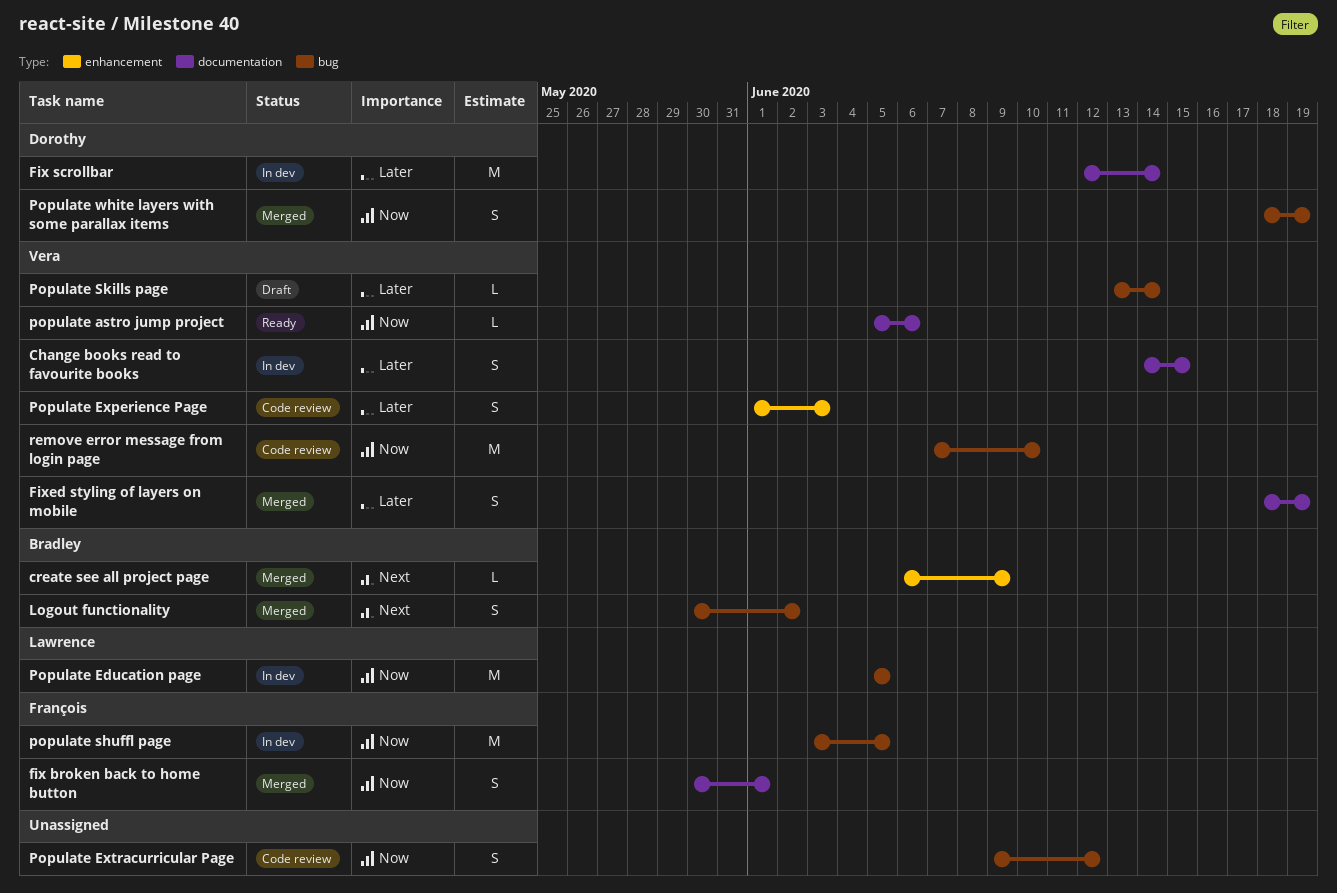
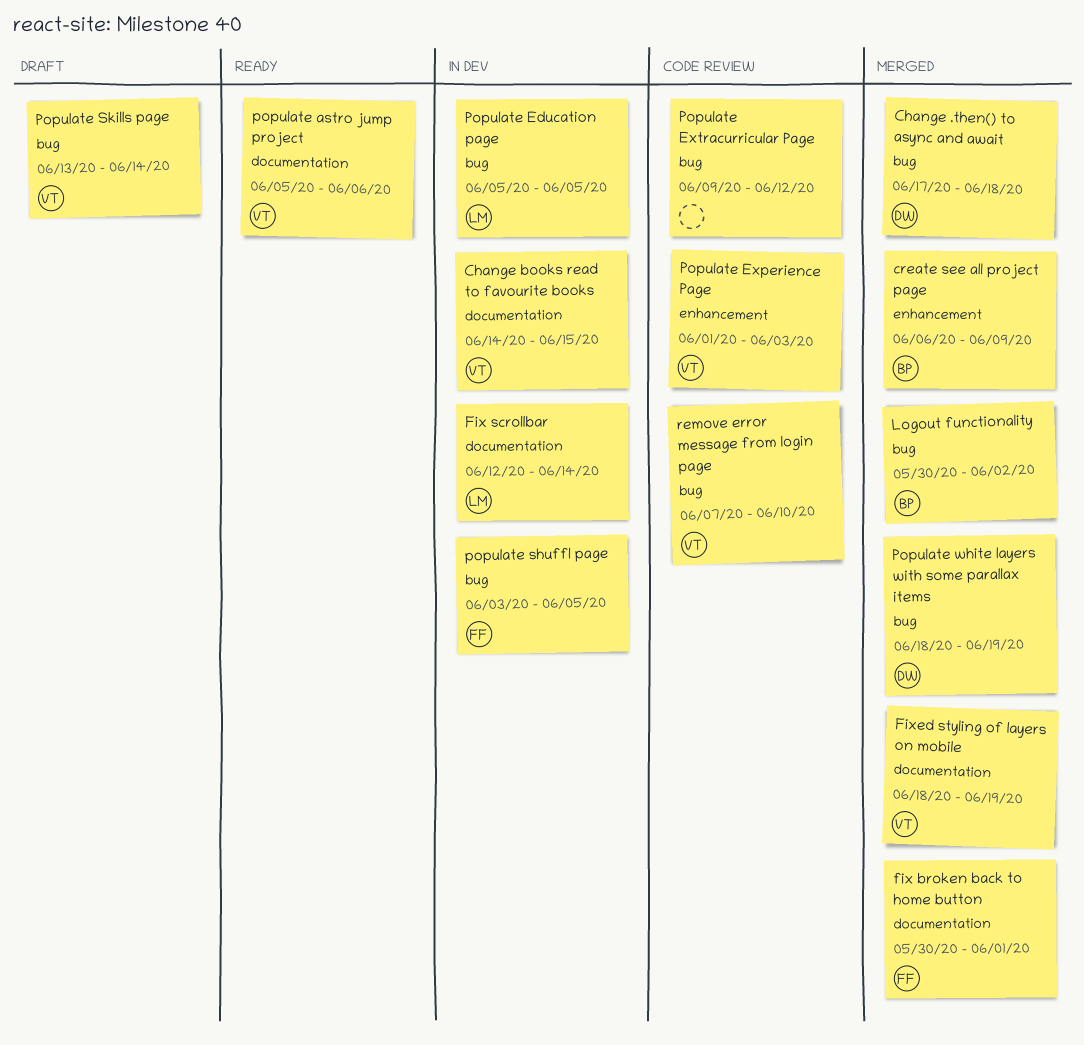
Change .then() to async and await: none -> present
Fix scrollbar, owner: Dorothy -> Lawrence

